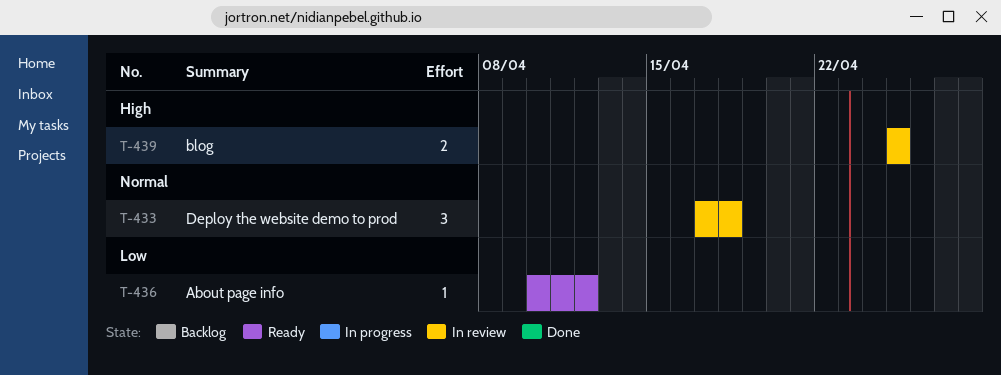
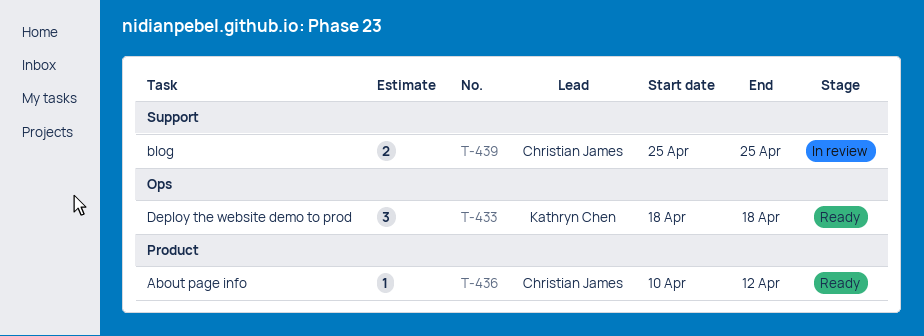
T-433, status: In review -> Ready
T-433, start: Apr 17 -> Apr 18

